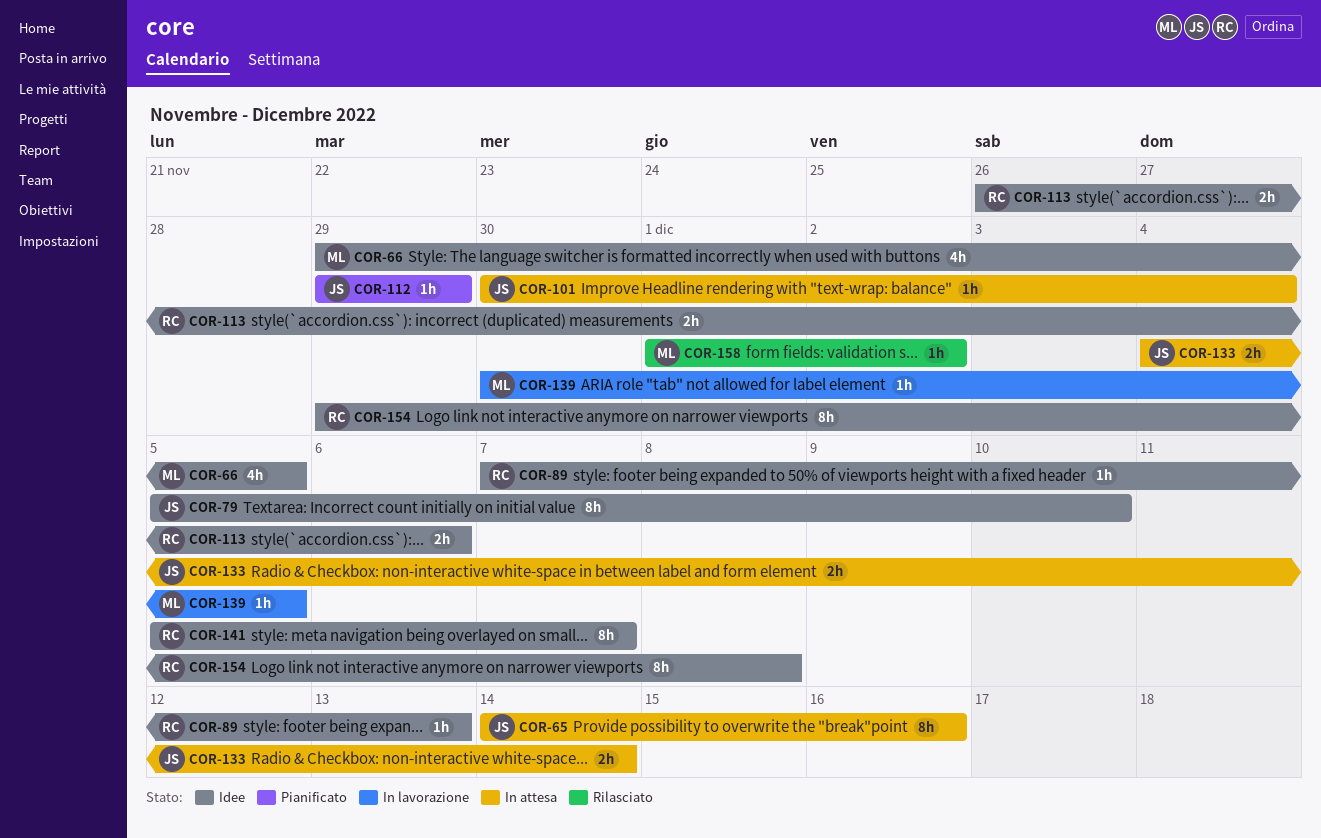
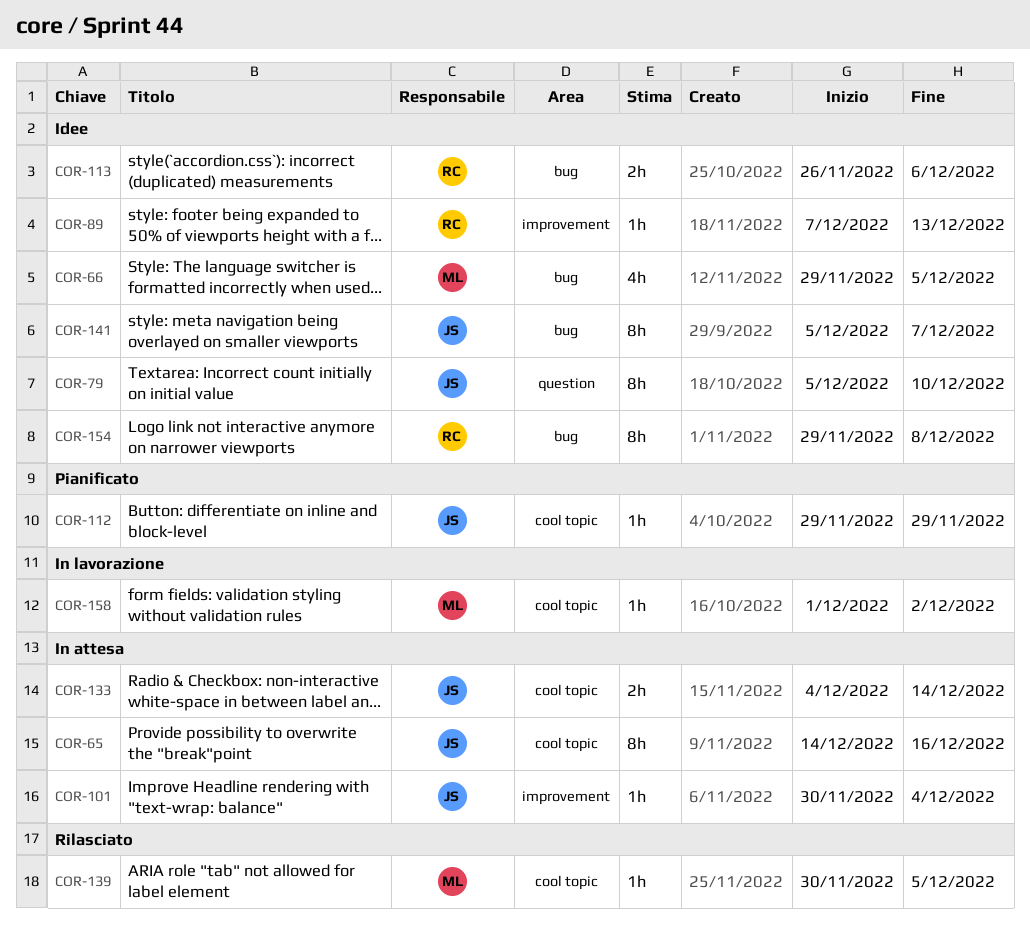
COR-139, status: In lavorazione -> Rilasciato
COR-141, owner: RC -> JS
COR-158, status: Rilasciato -> In lavorazione

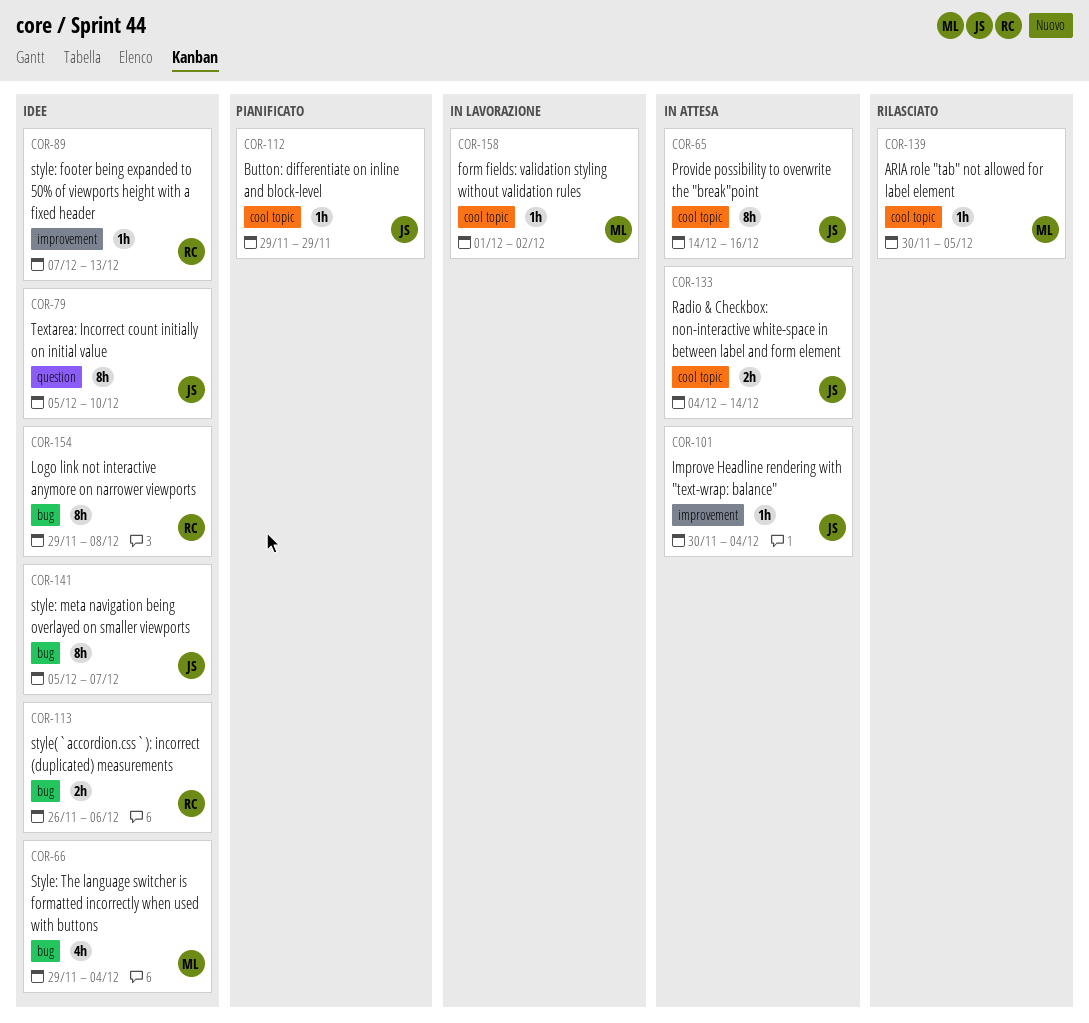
COR-66, due: Dec 5 -> Dec 4

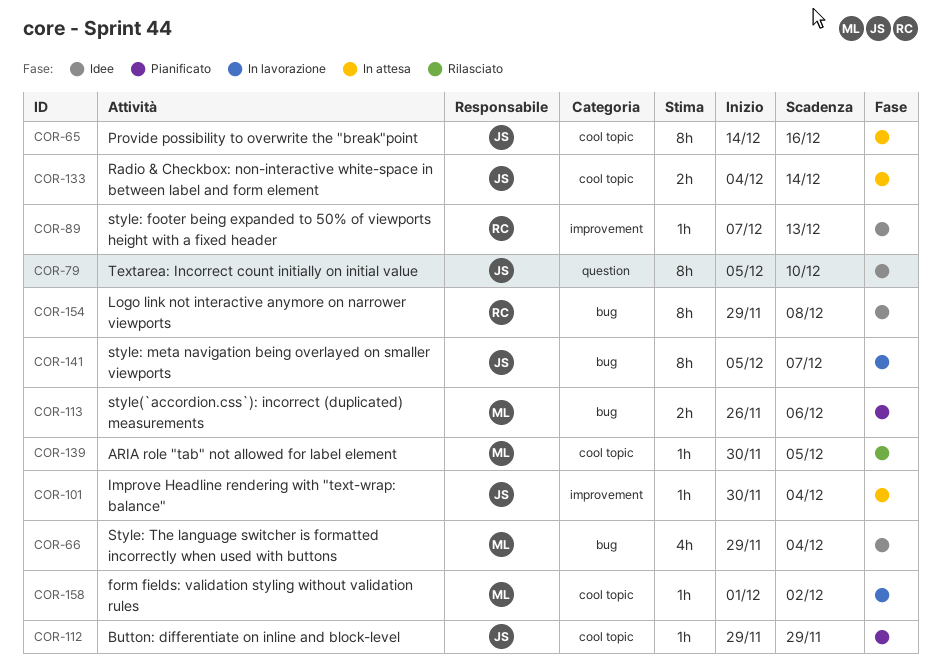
COR-113, status: Idee -> Pianificato
COR-113, owner: RC -> ML
COR-141, status: Idee -> In lavorazione

